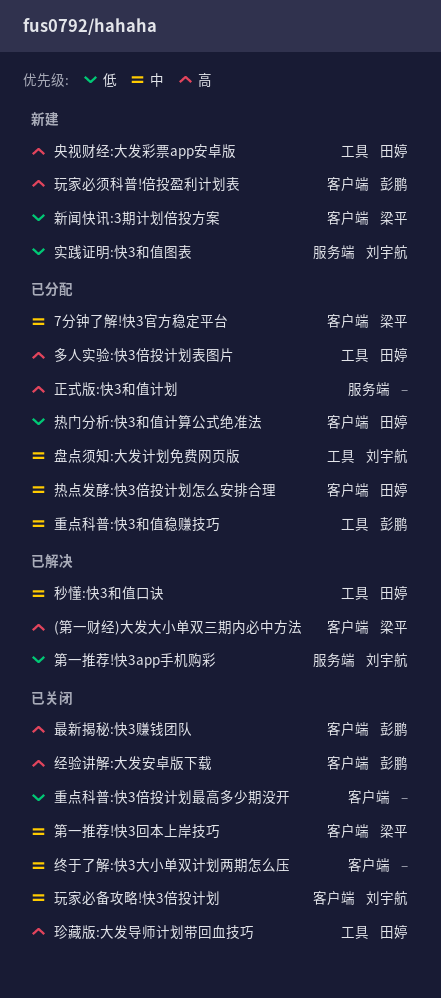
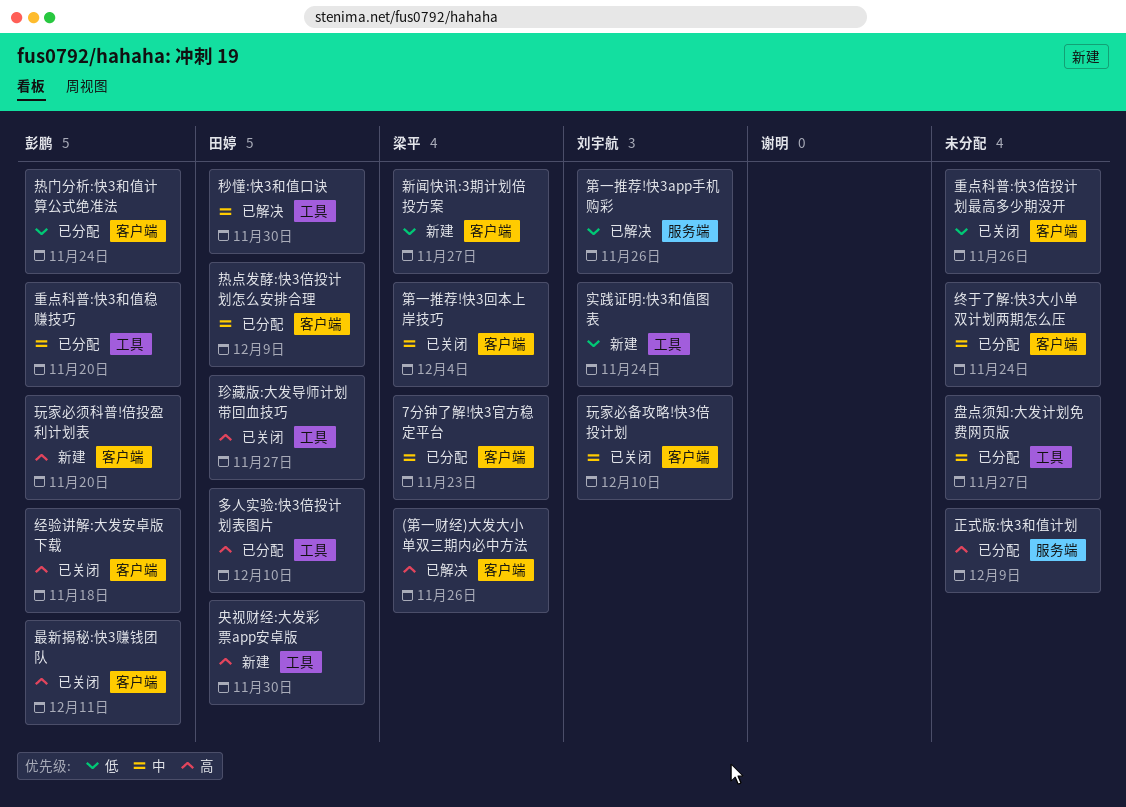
实践证明:快3和值图表, label: 服务端 -> 工具
热门分析:快3和值计算公式绝准法, owner: 田婷 -> 彭鹏
盘点须知:大发计划免费网页版, owner: 刘宇航 -> none
终于了解:快3大小单双计划两期怎么压, status: 已关闭 -> 已分配

